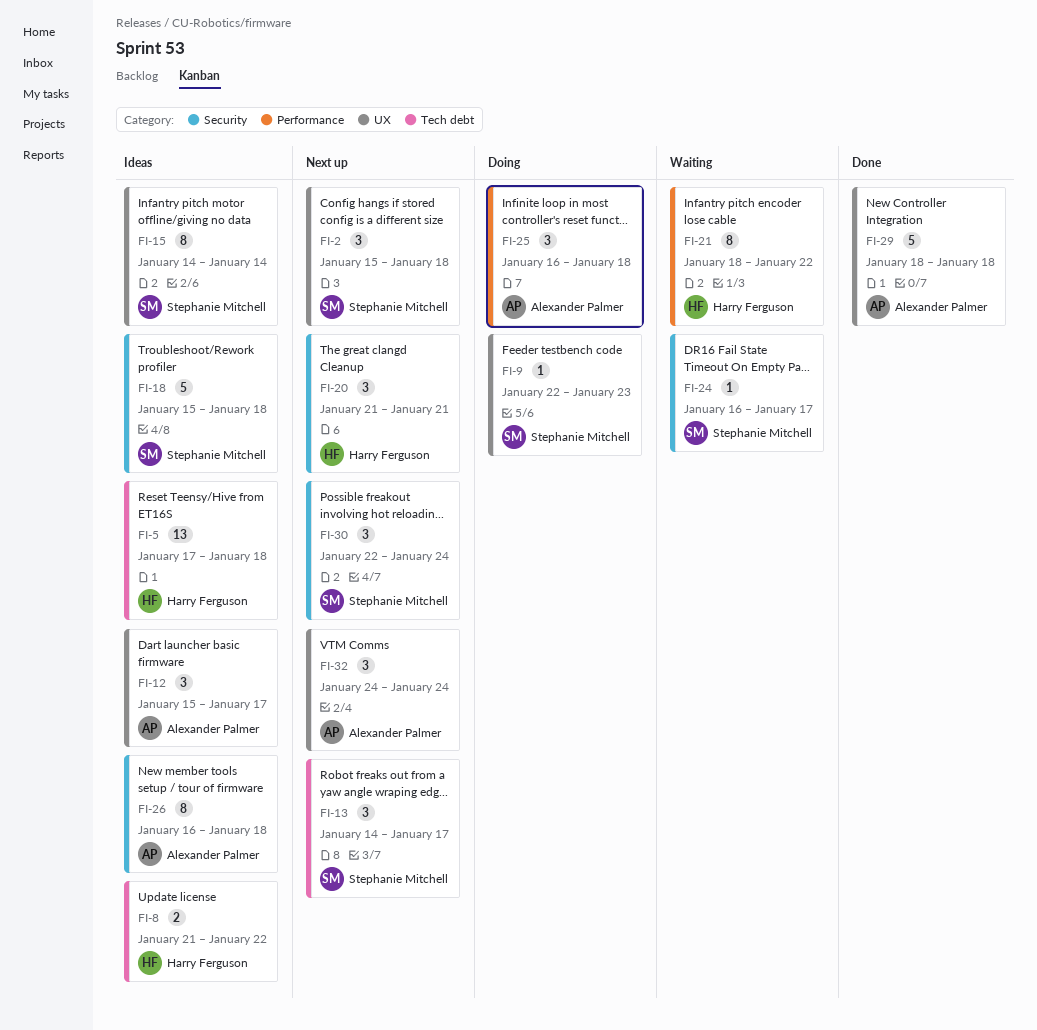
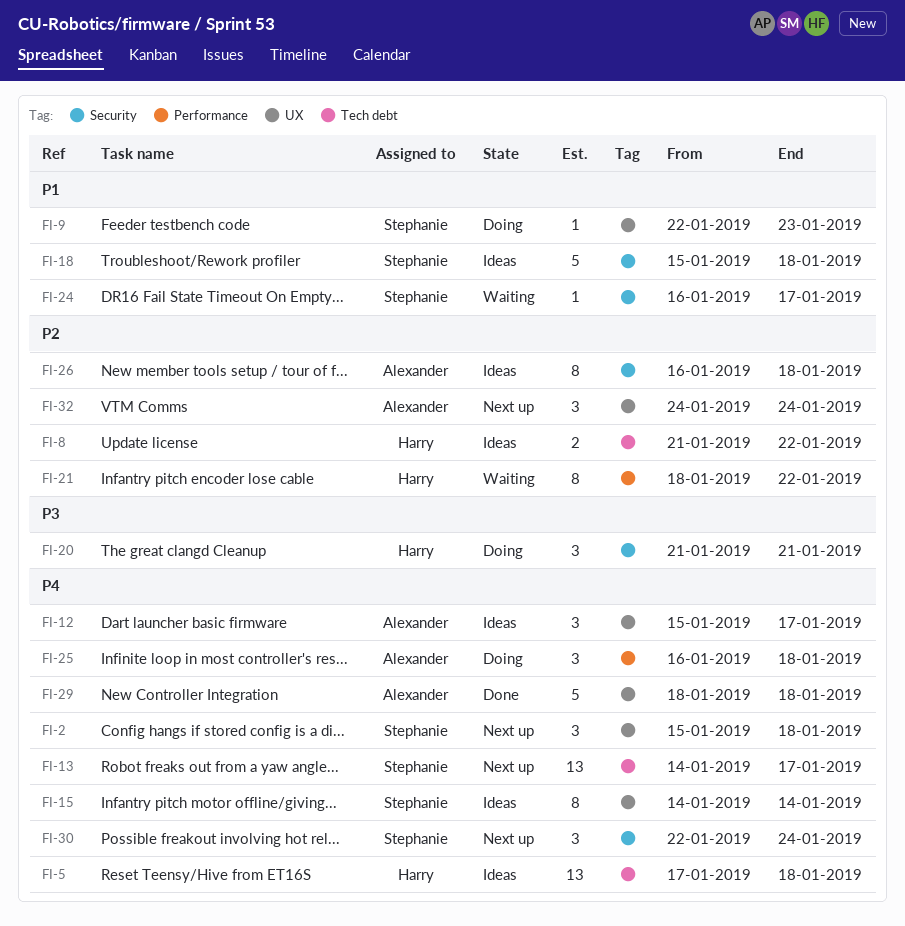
FI-13, estimate: 3 -> 13
FI-20, status: Next up -> Doing

